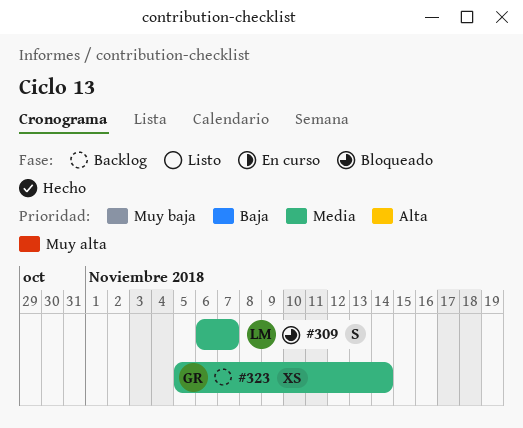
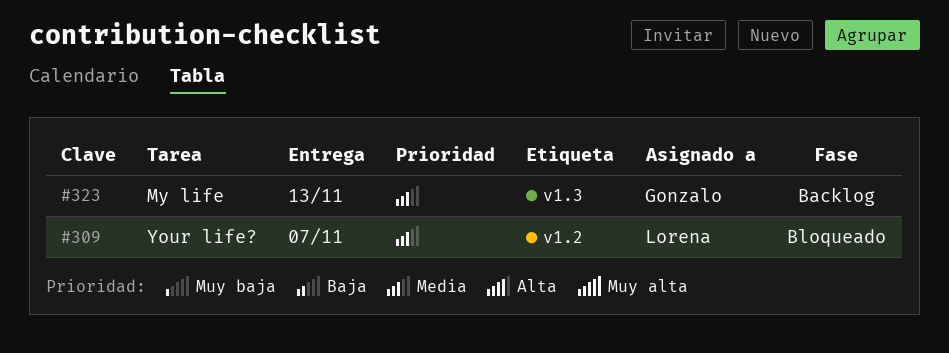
#323, due: Nov 14 -> Nov 13

